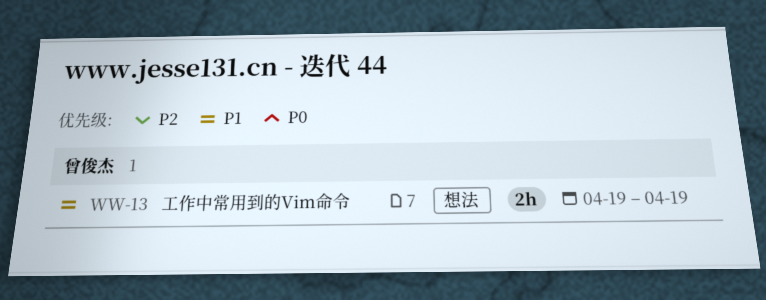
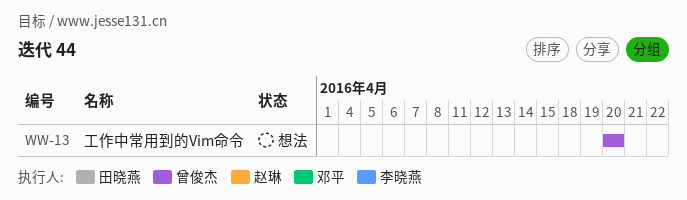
WW-13, start: Apr 19 -> Apr 20
WW-13, due: Apr 19 -> Apr 20

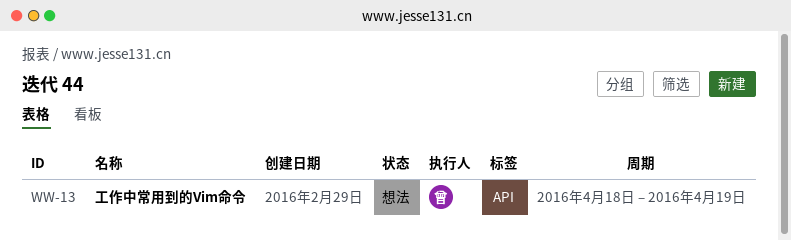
WW-13, start: Apr 20 -> Apr 18
WW-13, due: Apr 20 -> Apr 19

